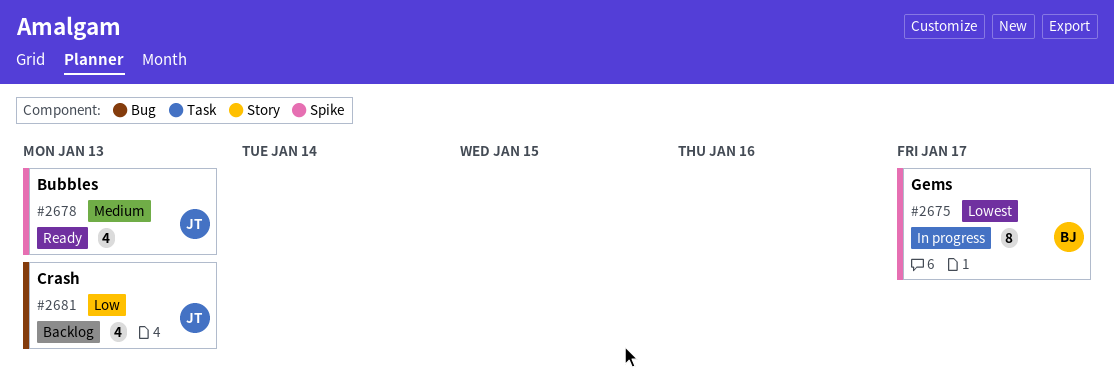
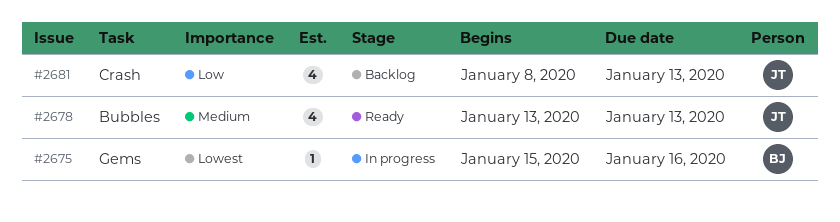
#2675, estimate: 8 -> 1
#2675, due: Jan 17 -> Jan 16

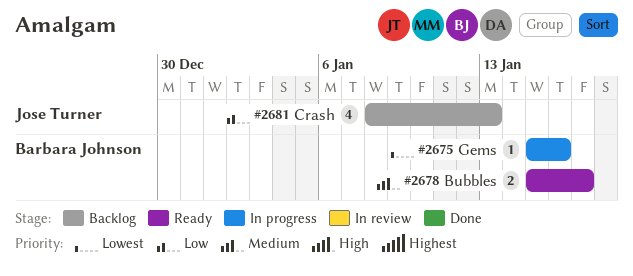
#2678, owner: Jose Turner -> Barbara Johnson
#2678, estimate: 4 -> 2
#2678, start: Jan 13 -> Jan 15
#2678, due: Jan 13 -> Jan 17

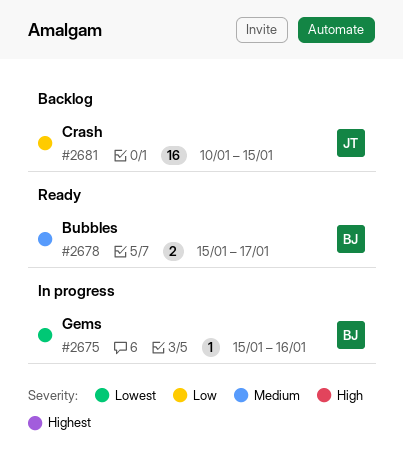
#2681, estimate: 4 -> 16
#2681, start: Jan 8 -> Jan 10
#2681, due: Jan 13 -> Jan 15

